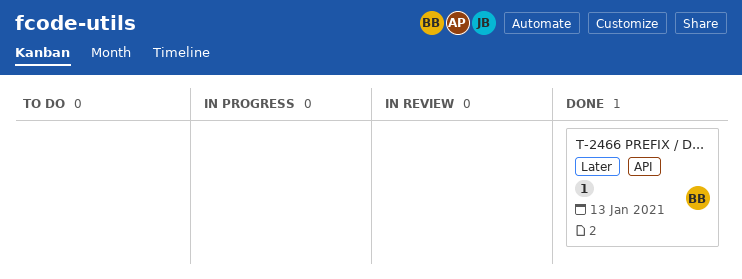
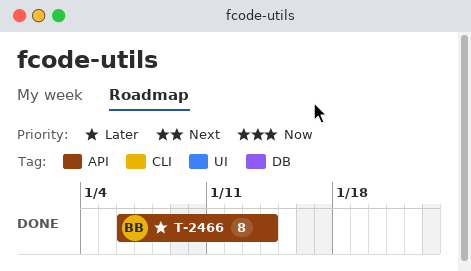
T-2466, estimate: 1 -> 8
T-2466, due: Jan 13 -> Jan 14

